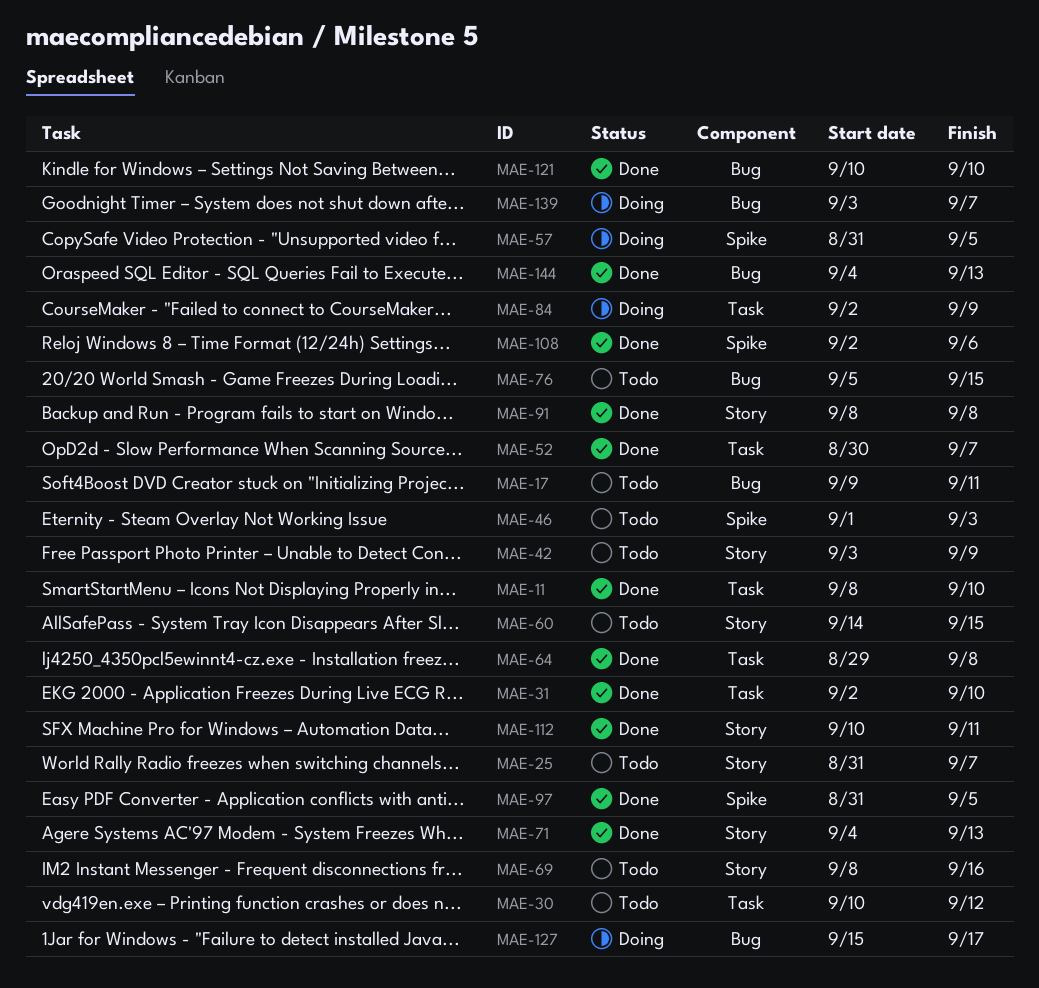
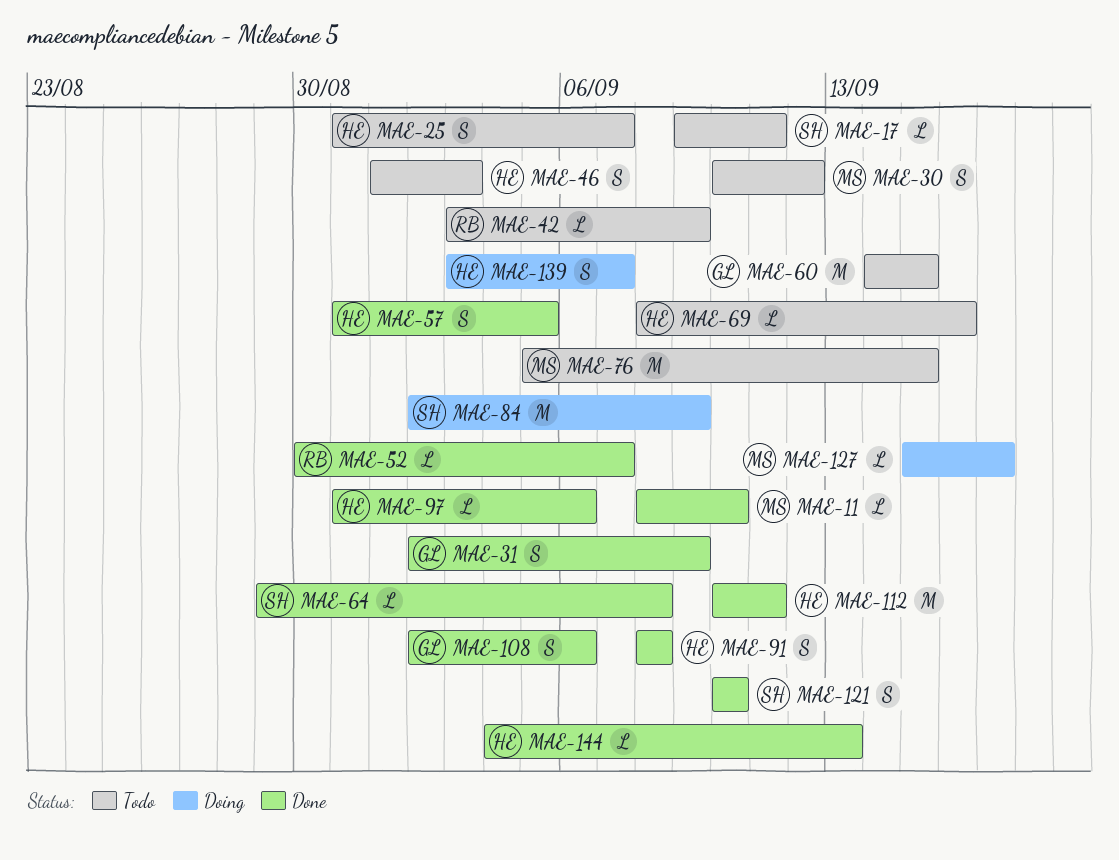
MAE-31, due: Sep 10 -> Sep 9
MAE-57, status: Doing -> Done
MAE-71: present -> none
MAE-97, due: Sep 5 -> Sep 6

